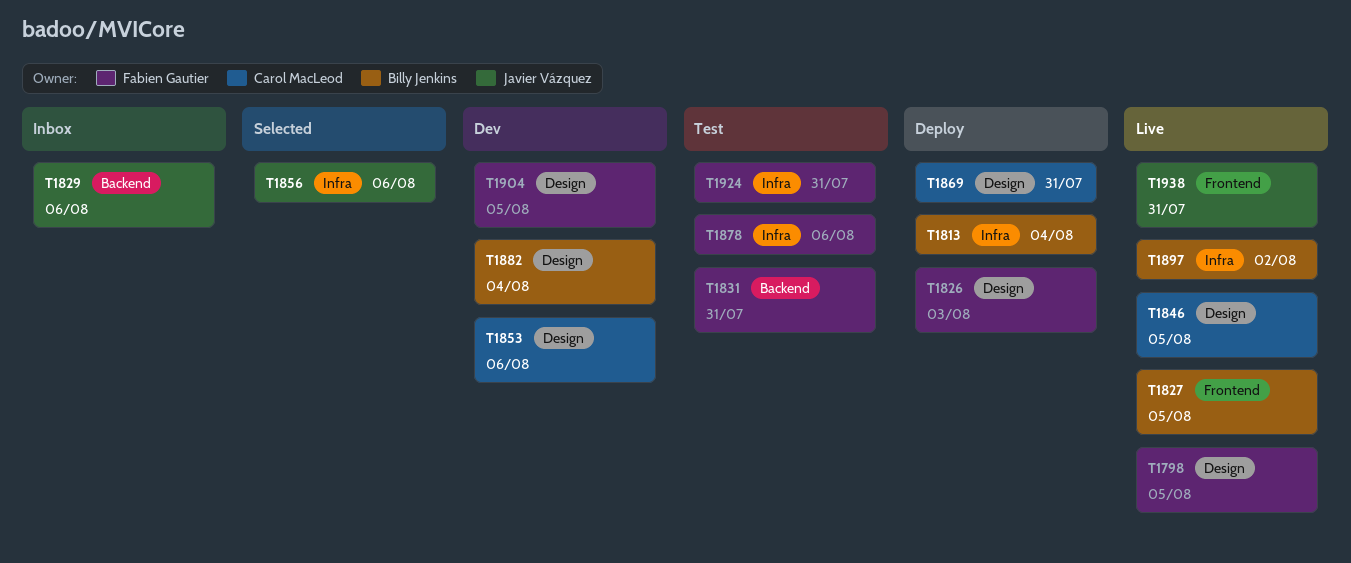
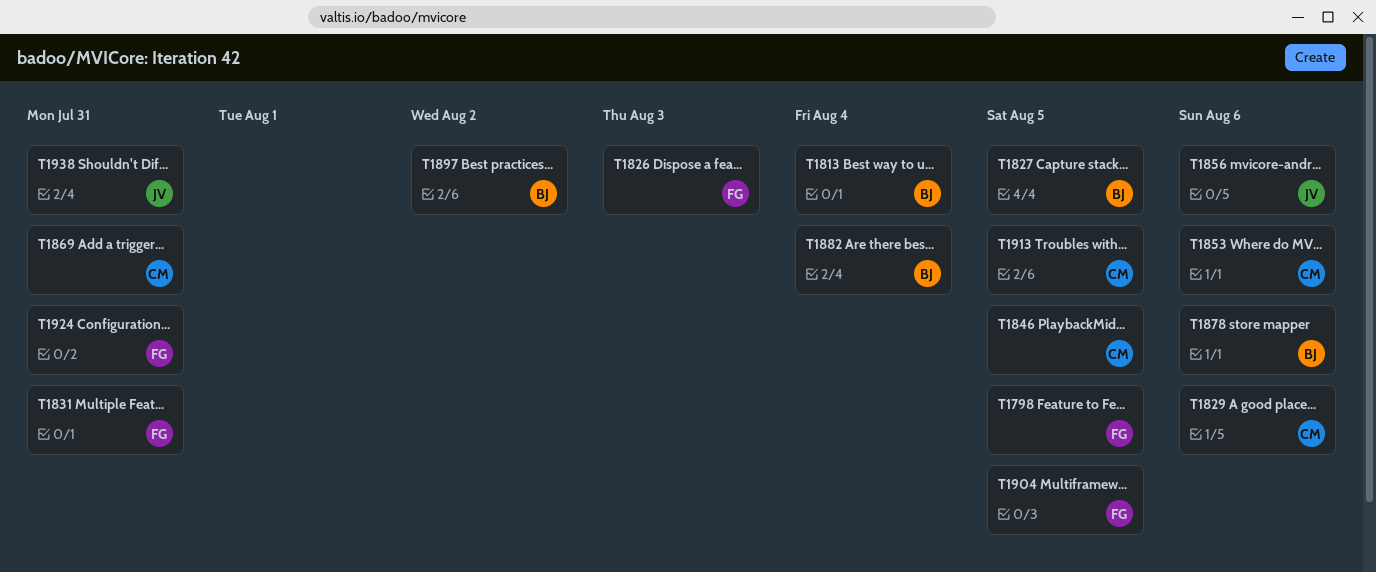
T1829, owner: Javier Vázquez -> Carol MacLeod
T1878, owner: Fabien Gautier -> Billy Jenkins
T1913: none -> present

